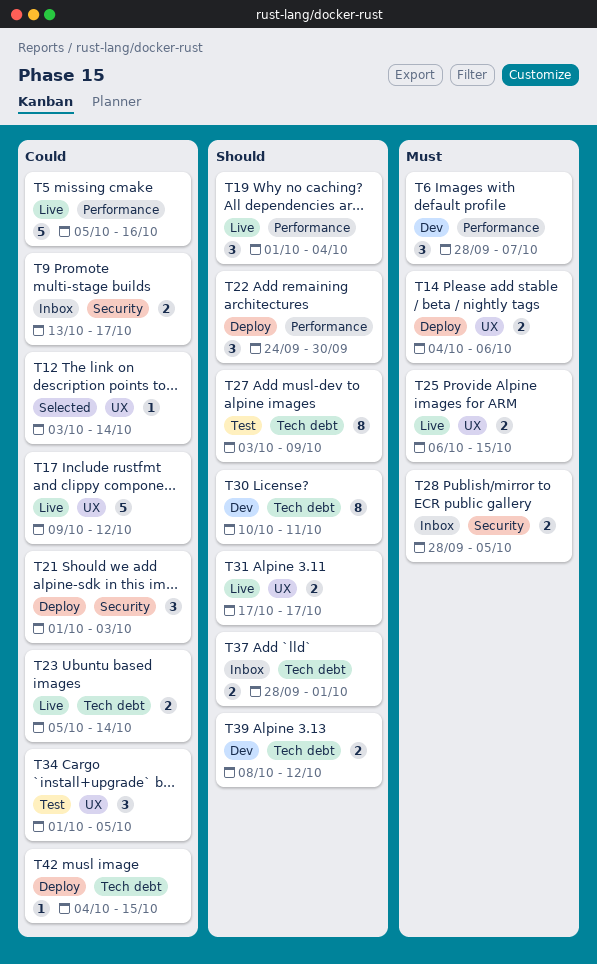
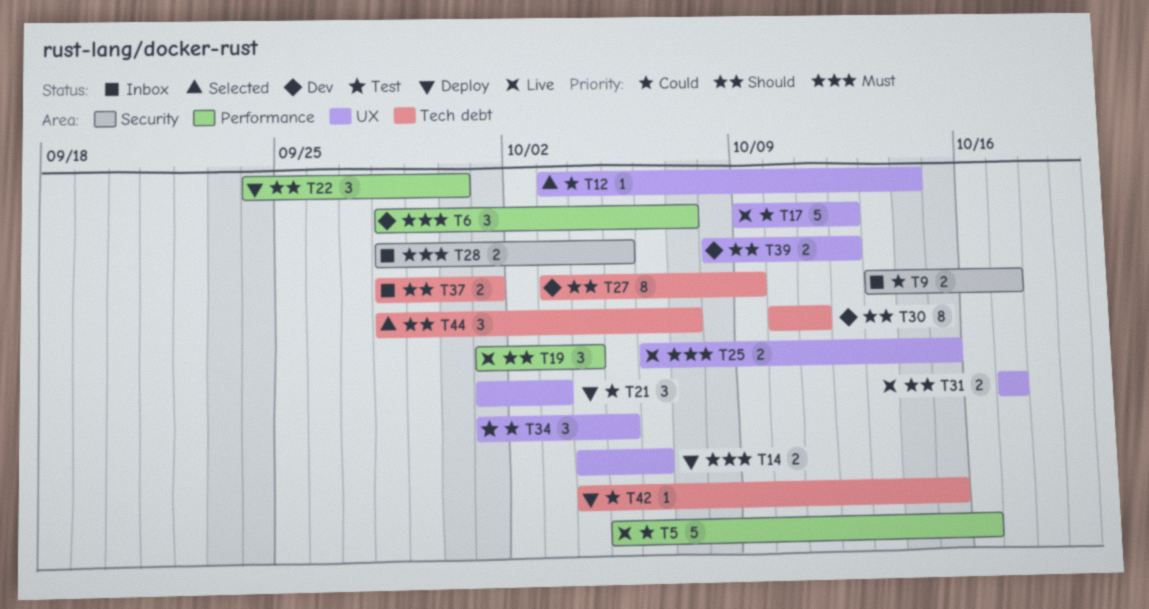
T21, label: Security -> UX
T23: present -> none
T27, status: Test -> Dev
T39, label: Tech debt -> UX
T44: none -> present

